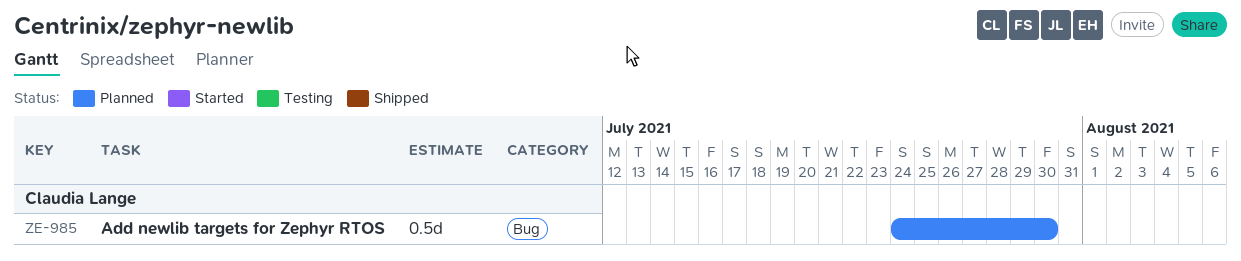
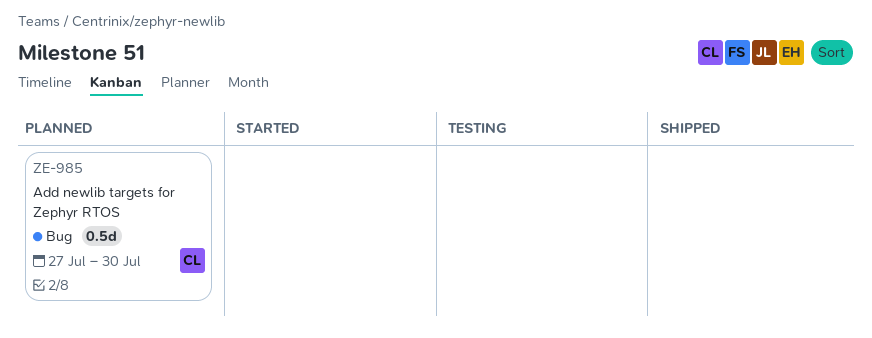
ZE-985, start: Jul 24 -> Jul 27

